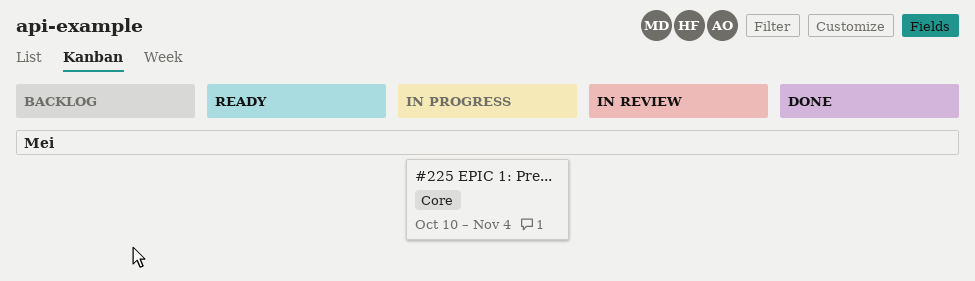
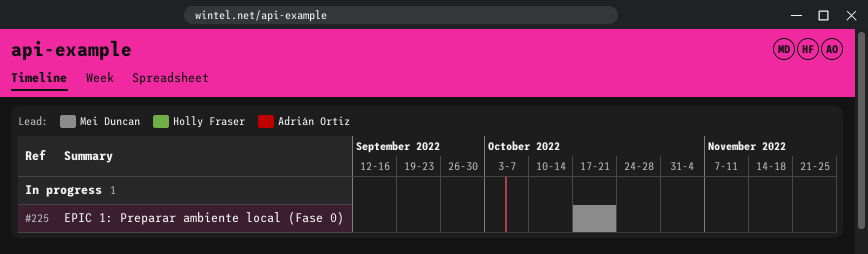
#225, start: Oct 10 -> Oct 17
#225, due: Nov 4 -> Oct 21

